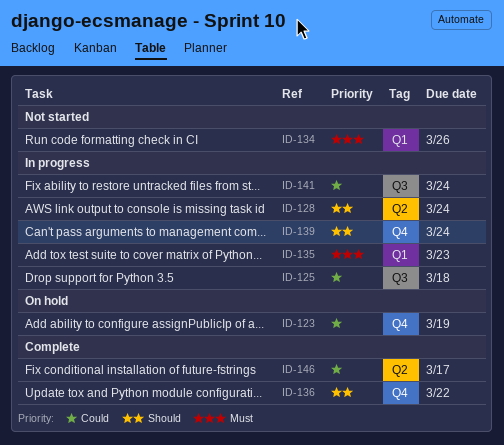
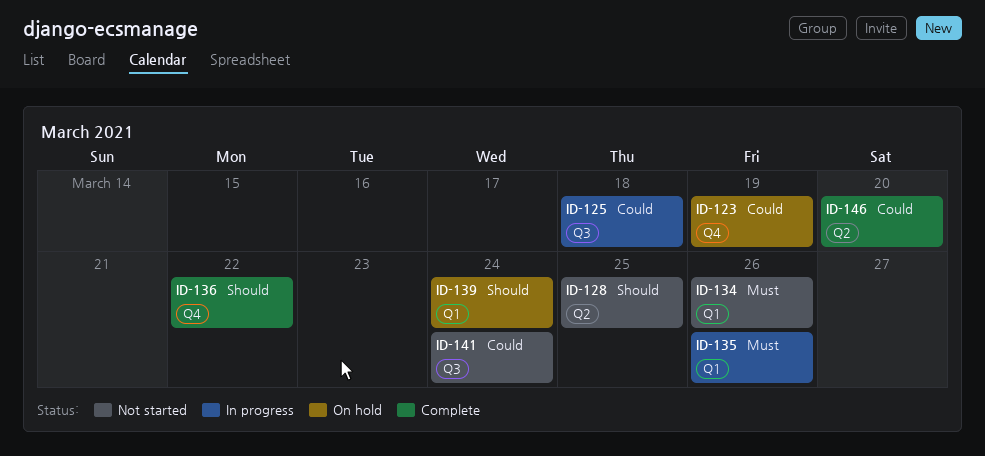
ID-128, status: In progress -> Not started
ID-128, due: Mar 24 -> Mar 25
ID-135, due: Mar 23 -> Mar 26
ID-139, status: In progress -> On hold
ID-139, label: Q4 -> Q1
ID-141, status: In progress -> Not started
ID-146, due: Mar 17 -> Mar 20

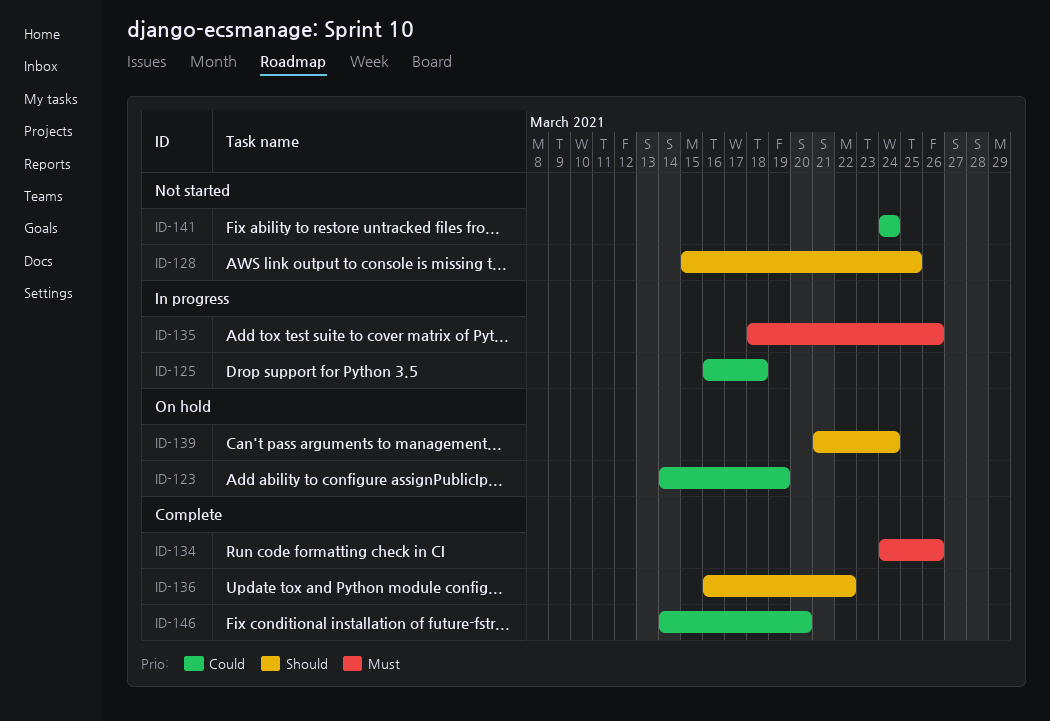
ID-134, status: Not started -> Complete

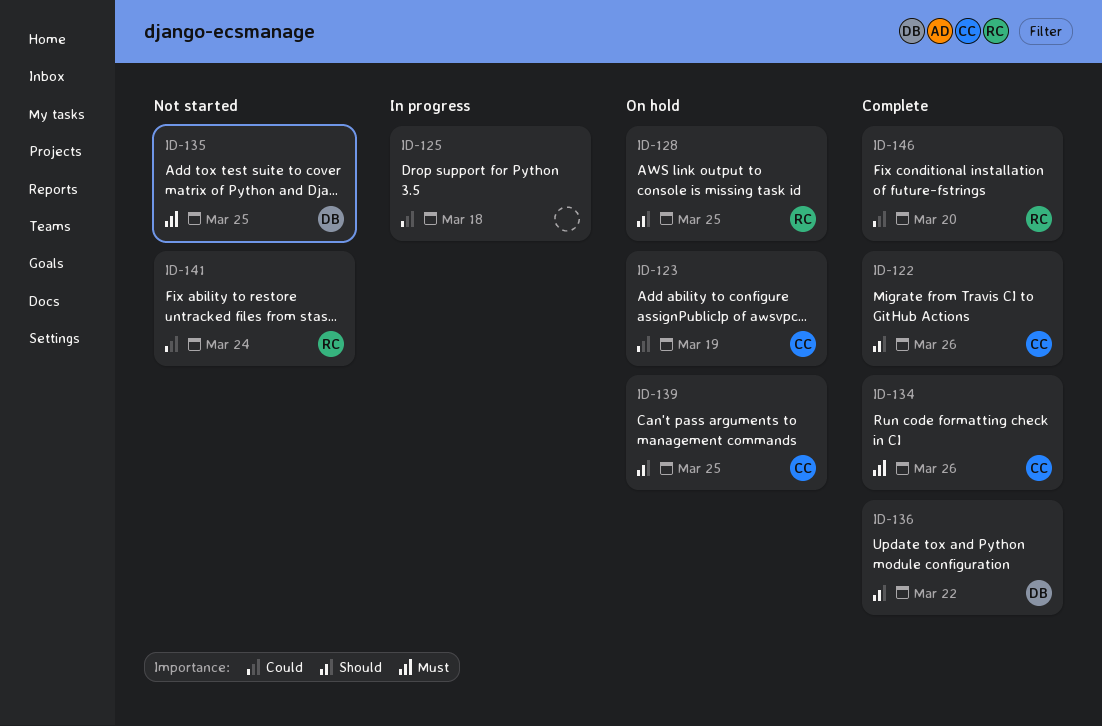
ID-122: none -> present
ID-128, status: Not started -> On hold
ID-135, status: In progress -> Not started
ID-135, due: Mar 26 -> Mar 25
ID-139, due: Mar 24 -> Mar 25

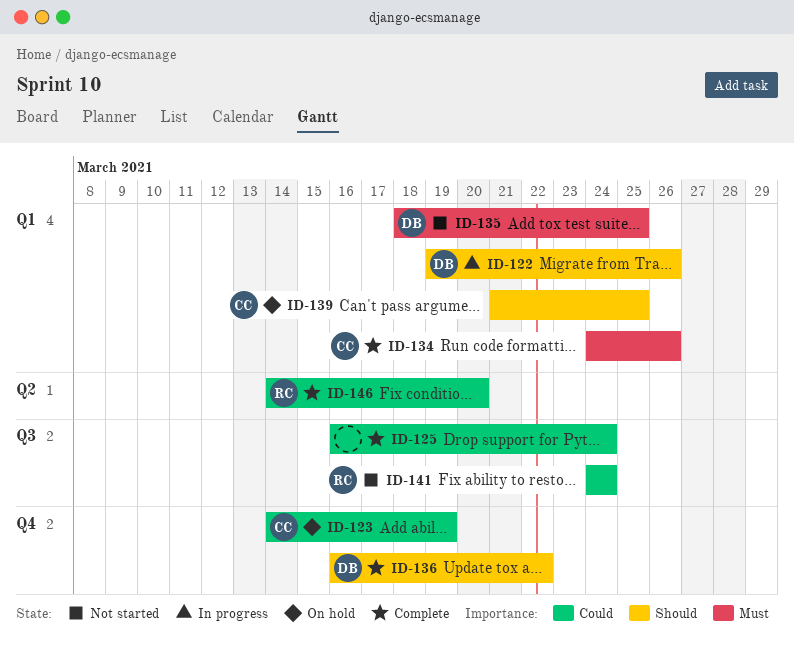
ID-122, status: Complete -> In progress
ID-122, owner: CC -> DB
ID-125, status: In progress -> Complete
ID-125, due: Mar 18 -> Mar 24
ID-128: present -> none

